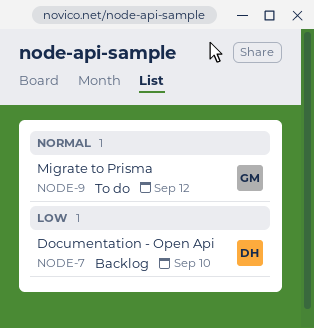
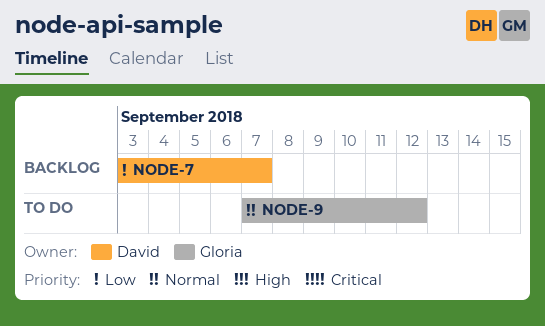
NODE-7, due: Sep 10 -> Sep 7

